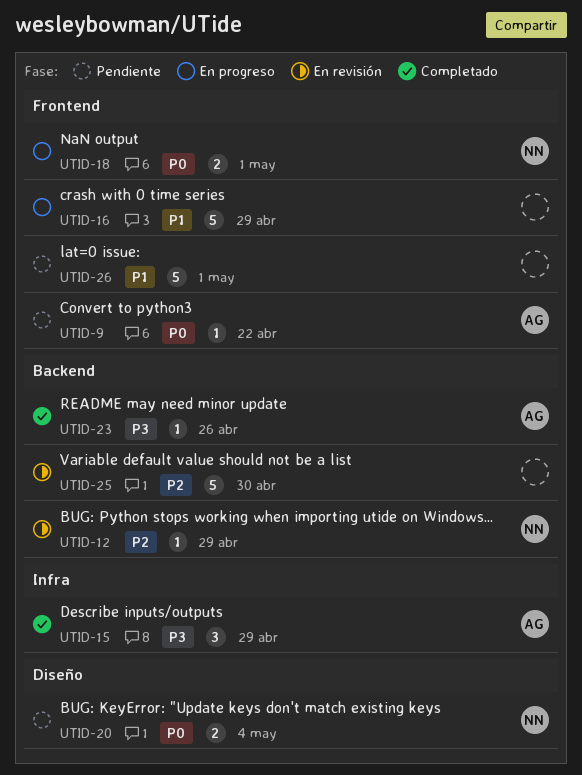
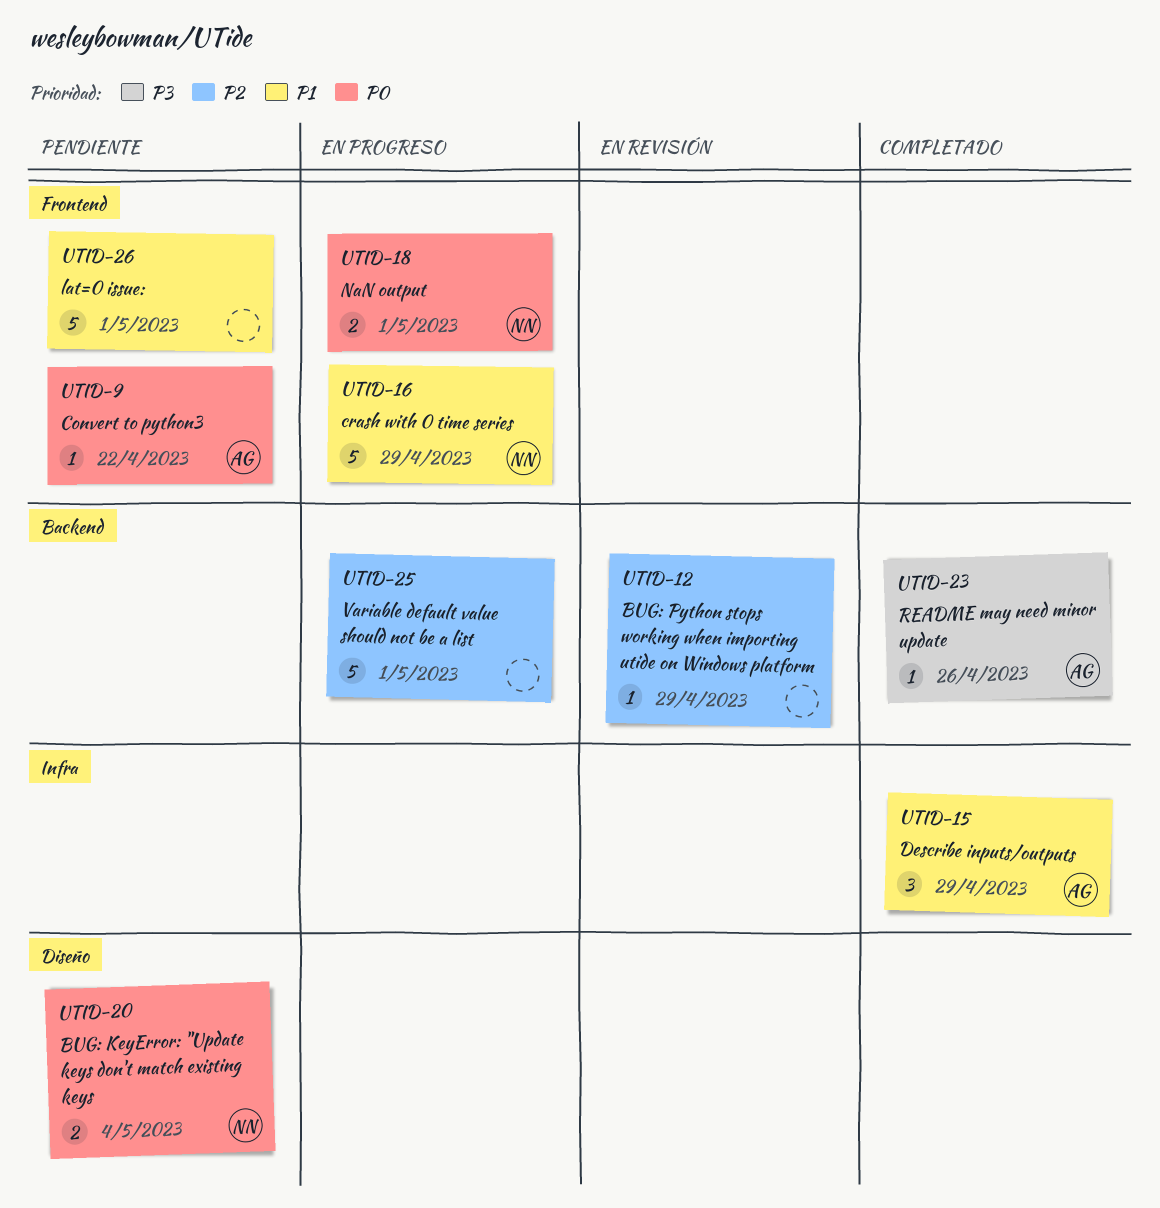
UTID-12, owner: NN -> none
UTID-15, priority: P3 -> P1
UTID-16, owner: none -> NN
UTID-25, status: En revisión -> En progreso
UTID-25, due: Apr 30 -> May 1

